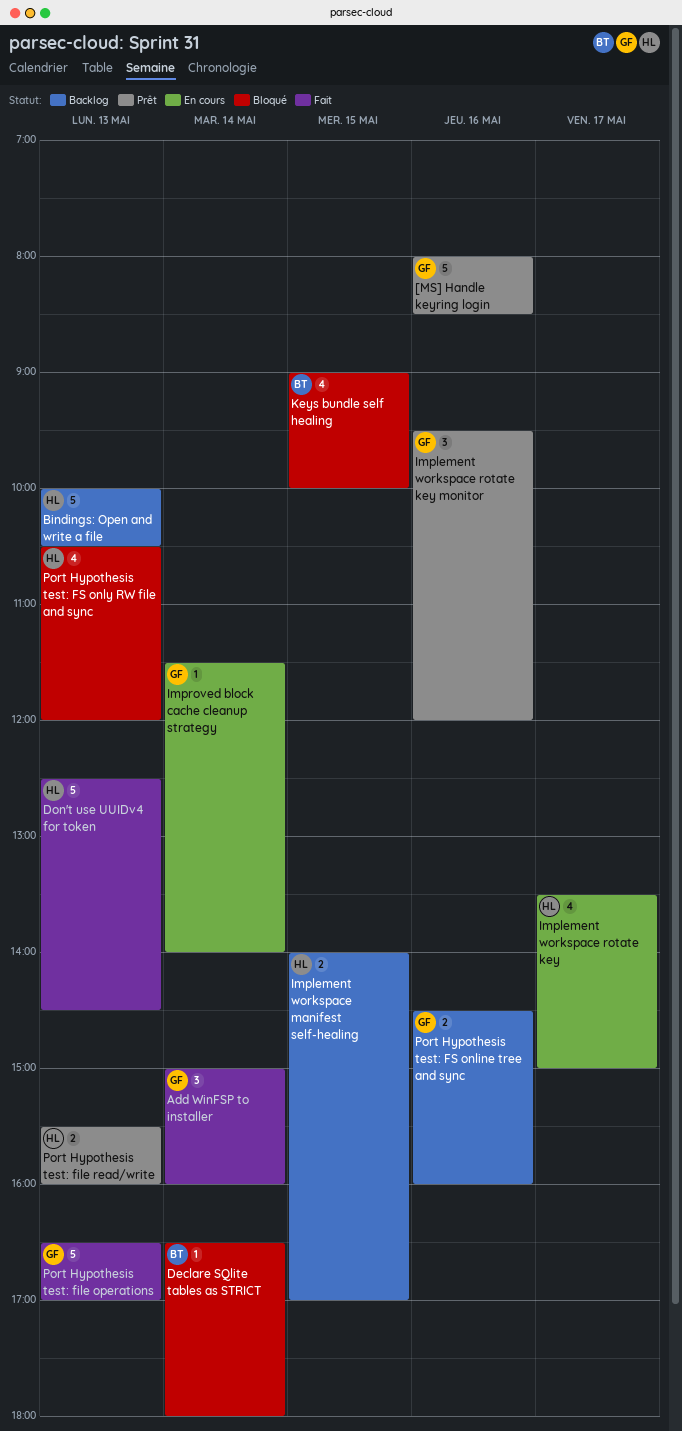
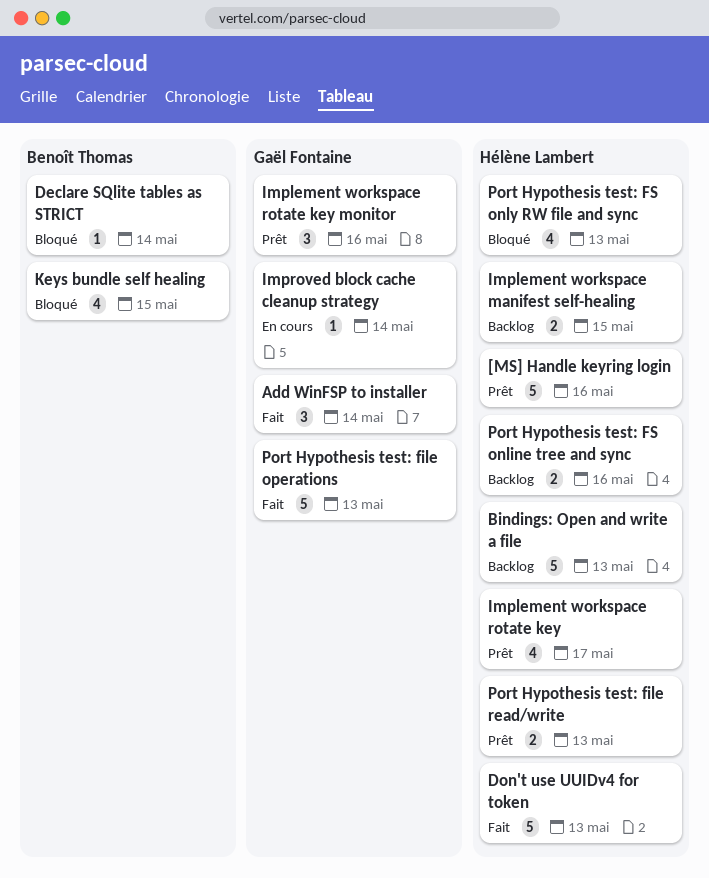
[MS] Handle keyring login, owner: Gaël Fontaine -> Hélène Lambert
Implement workspace rotate key, status: En cours -> Prêt
Port Hypothesis test: FS online tree and sync, owner: Gaël Fontaine -> Hélène Lambert

